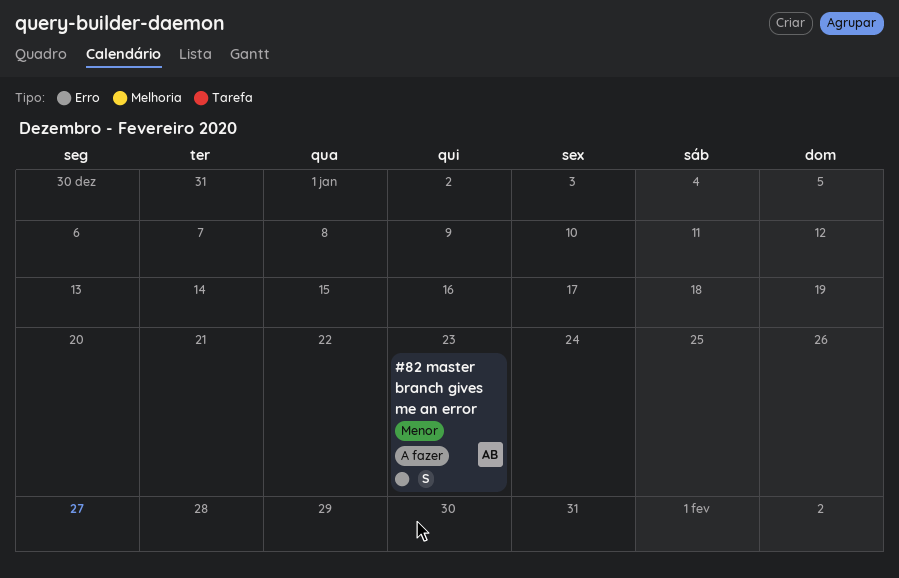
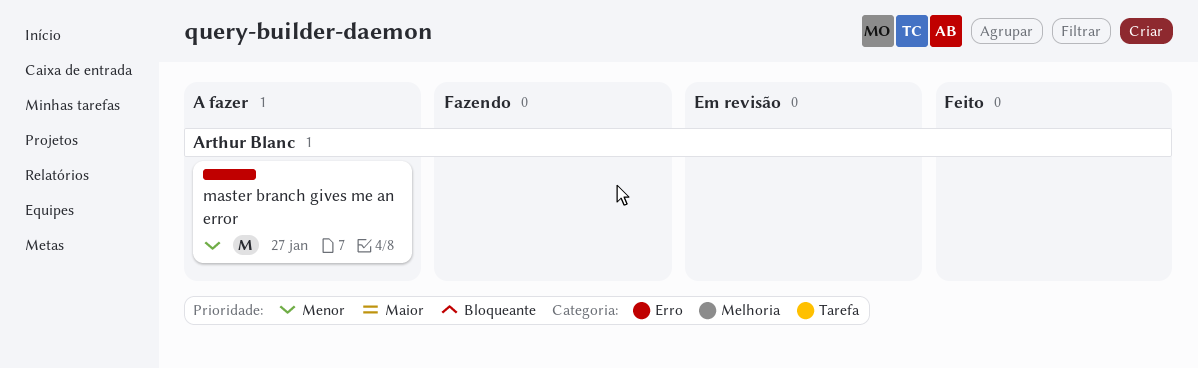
master branch gives me an error, estimate: S -> M
master branch gives me an error, due: Jan 23 -> Jan 27

